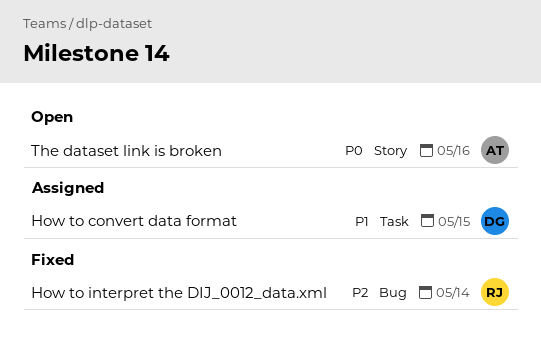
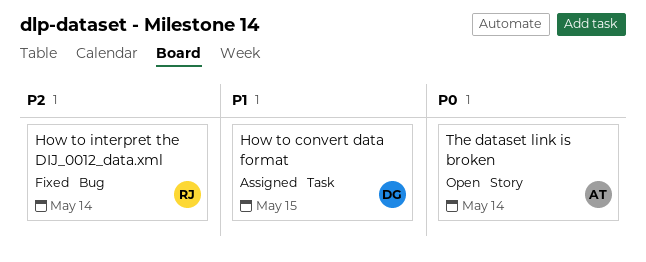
The dataset link is broken, due: May 16 -> May 14

